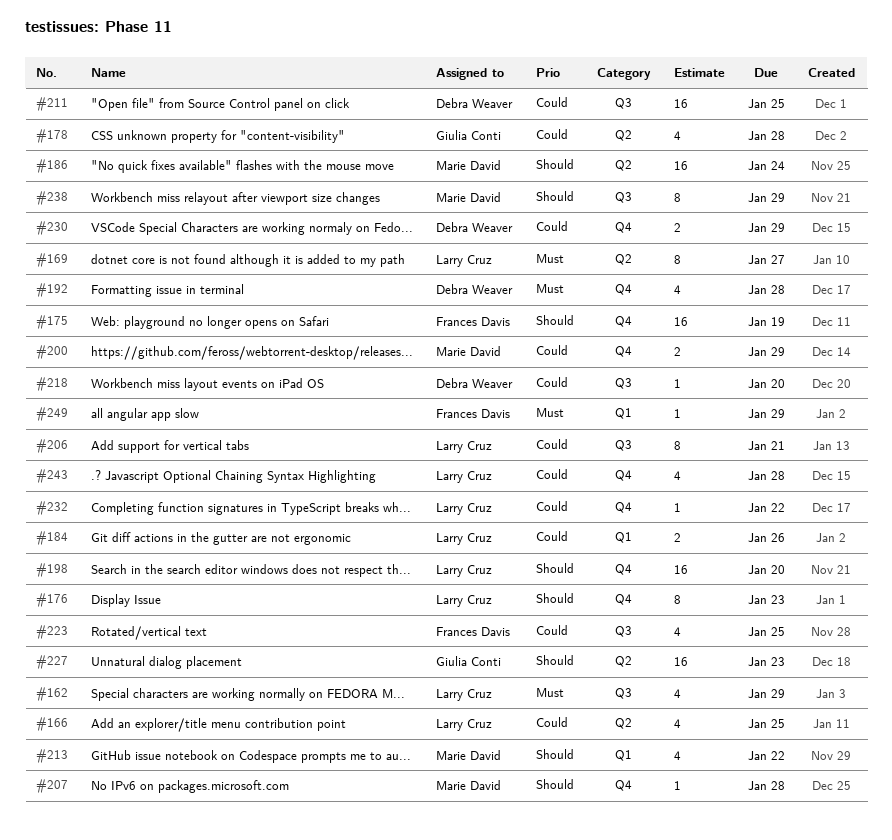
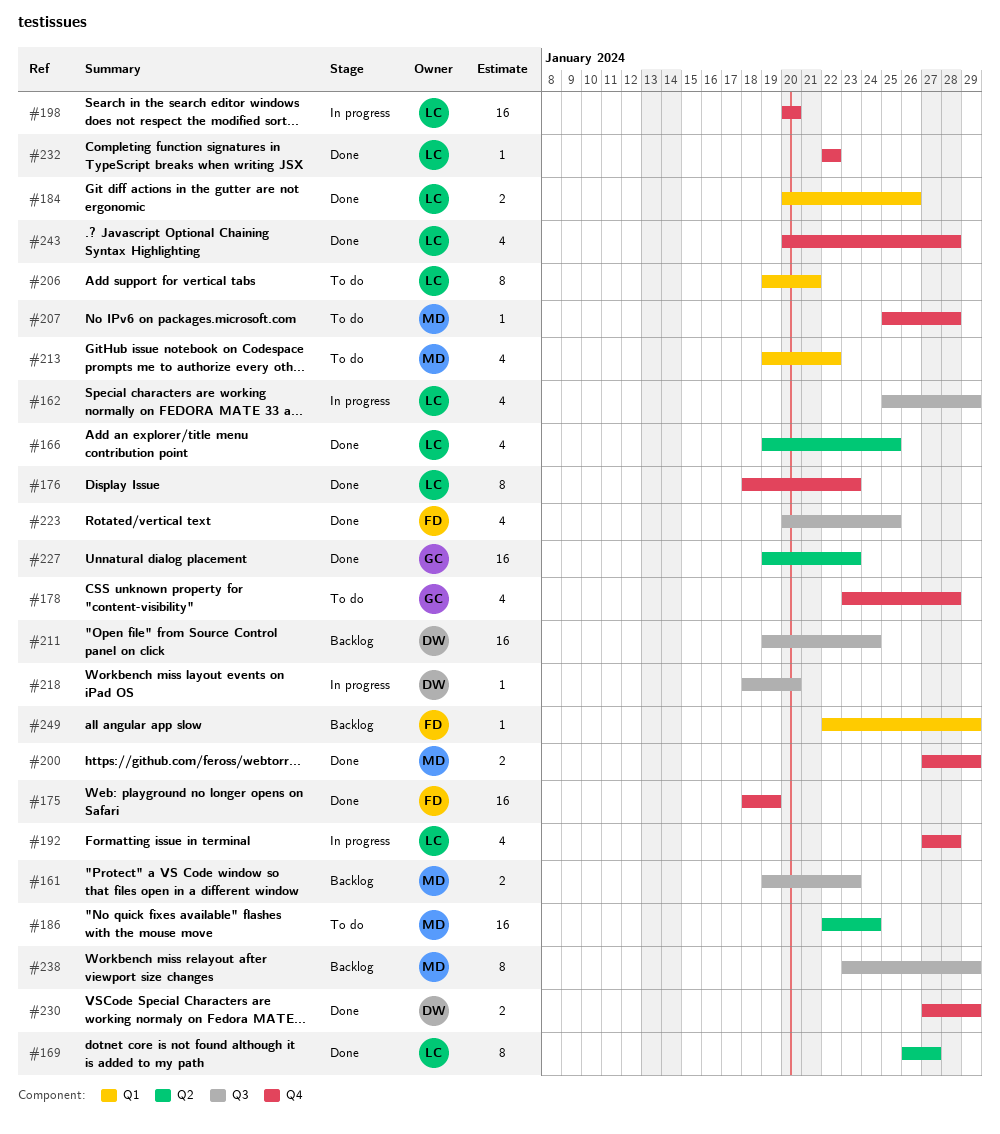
#161: none -> present
#178, label: Q2 -> Q4
#192, owner: Debra Weaver -> Larry Cruz
#206, label: Q3 -> Q1
#211, due: Jan 25 -> Jan 24

